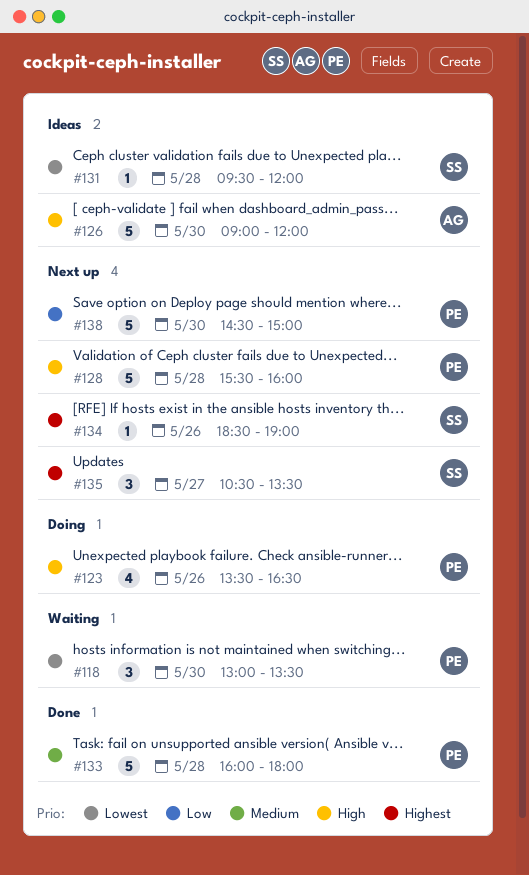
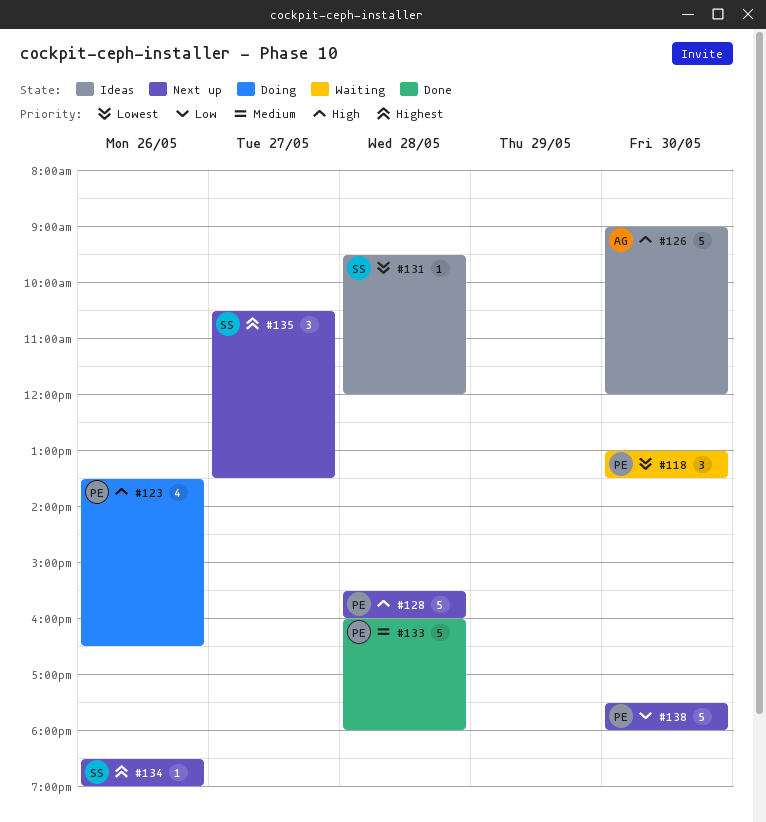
#138, begins: 14:30 -> 17:30
#138, ends: 15:00 -> 18:00

